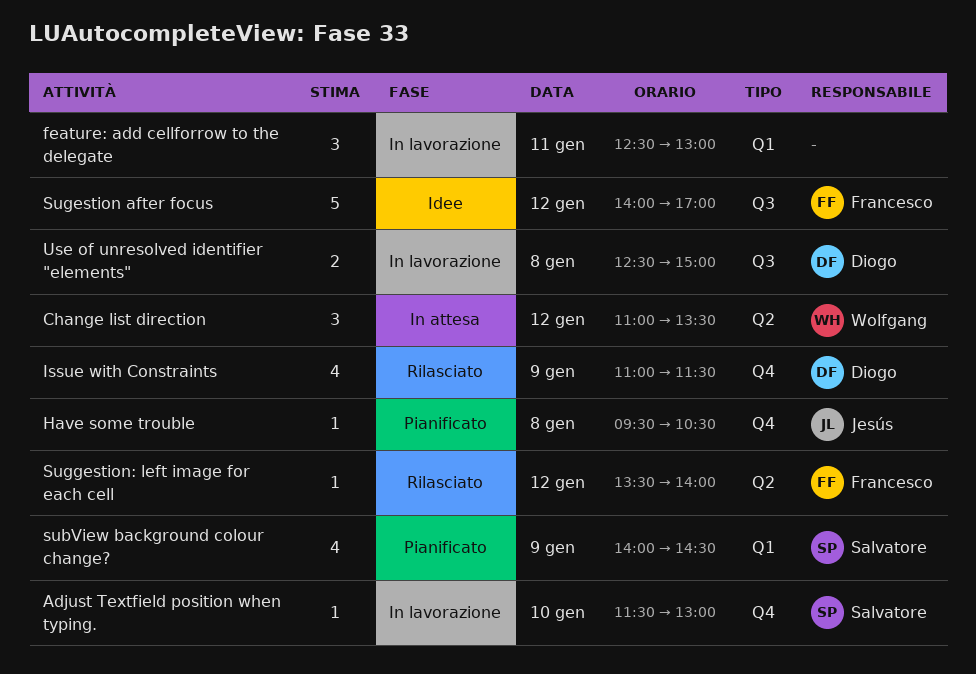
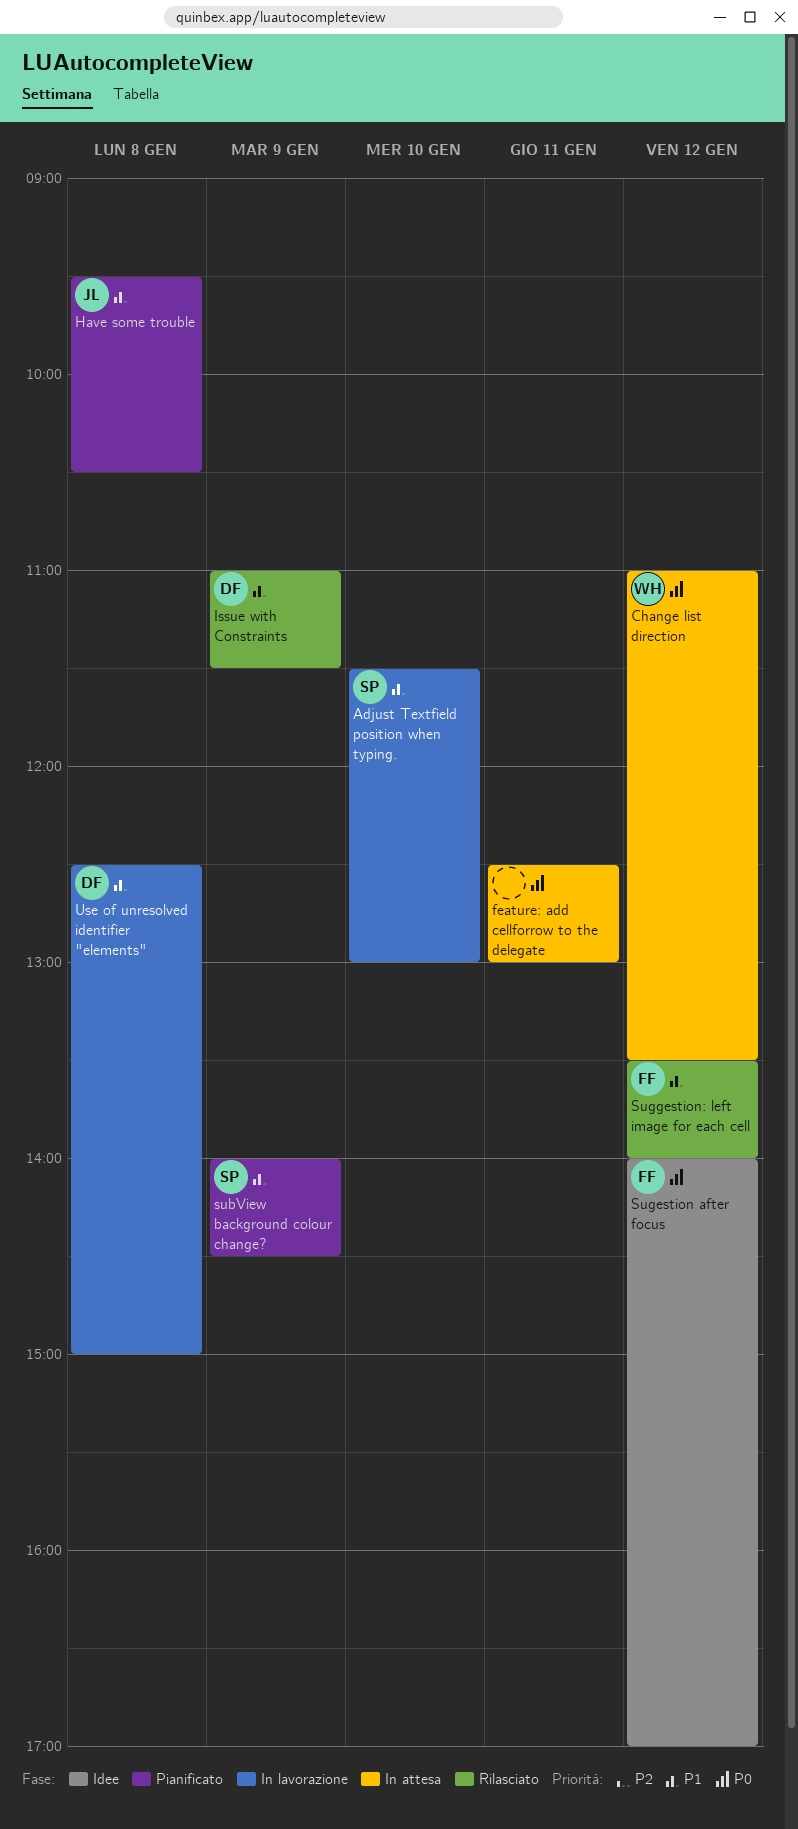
feature: add cellforrow to the delegate, status: In lavorazione -> In attesa

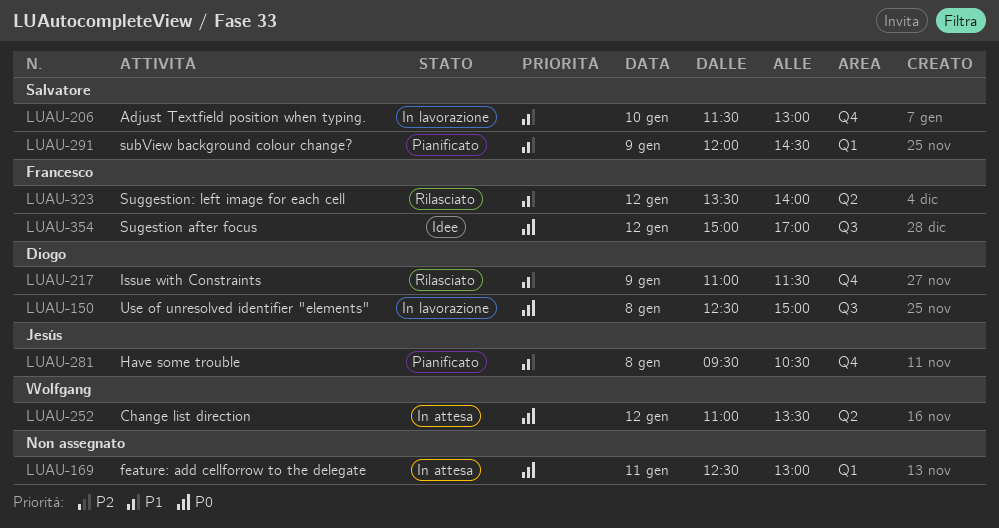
subView background colour change?, begins: 14:00 -> 12:00
Sugestion after focus, begins: 14:00 -> 15:00
Use of unresolved identifier "elements", priority: P1 -> P0

